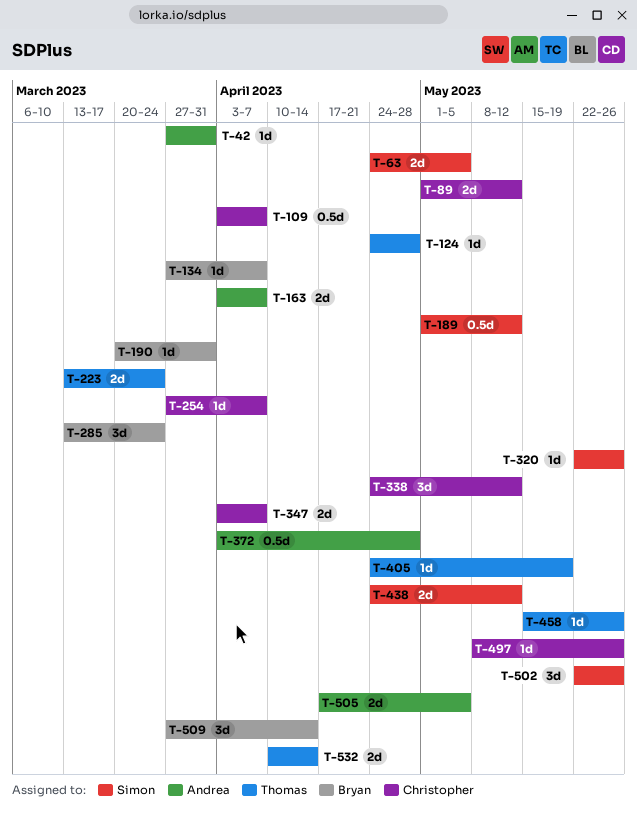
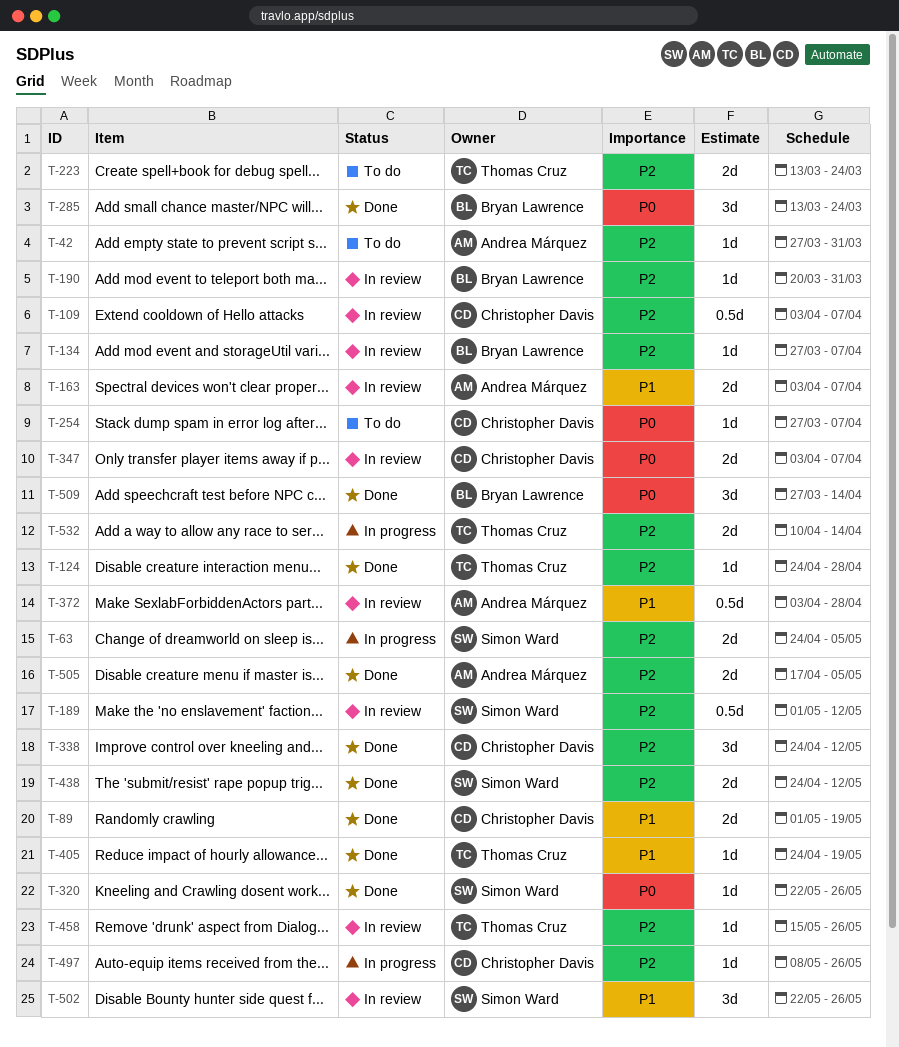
T-89, due: May 12 -> May 19

